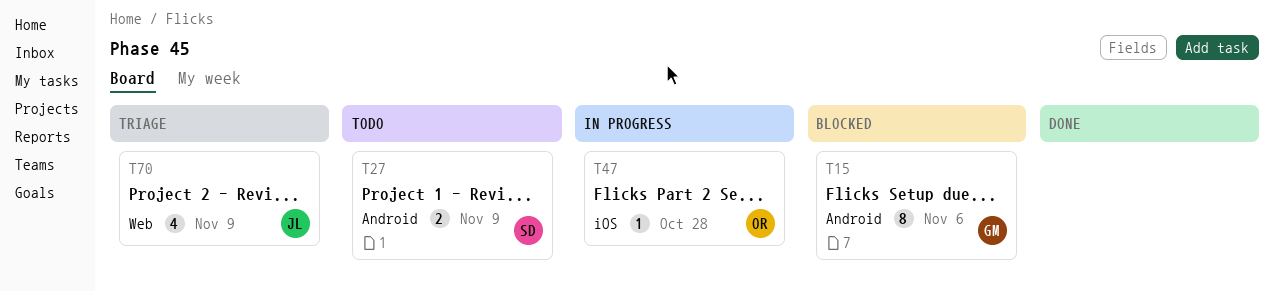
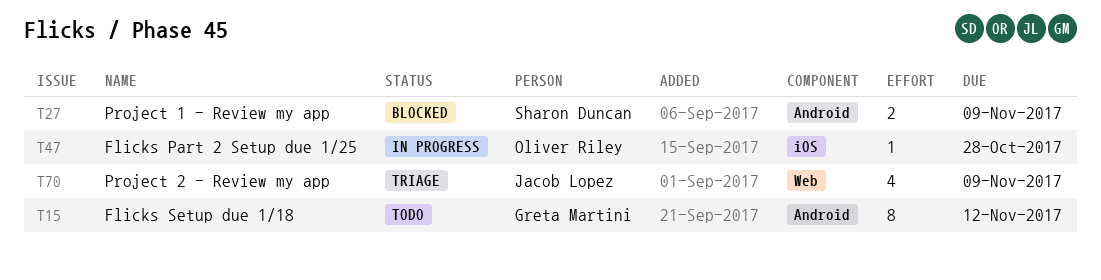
T15, status: Blocked -> Todo
T15, due: Nov 6 -> Nov 12
T27, status: Todo -> Blocked

